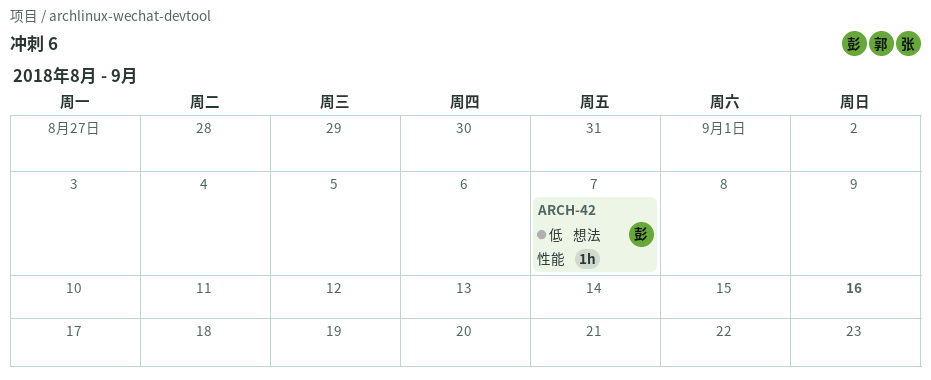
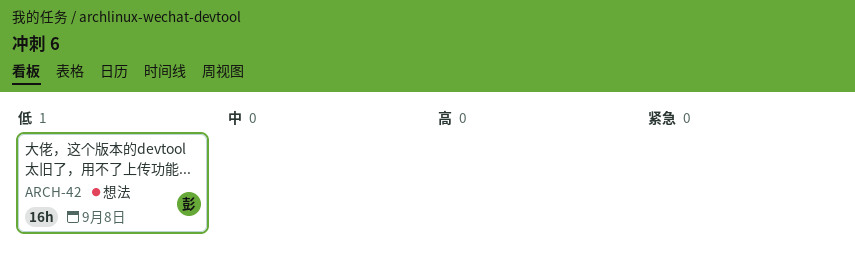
ARCH-42, estimate: 1h -> 16h
ARCH-42, due: Sep 7 -> Sep 8

